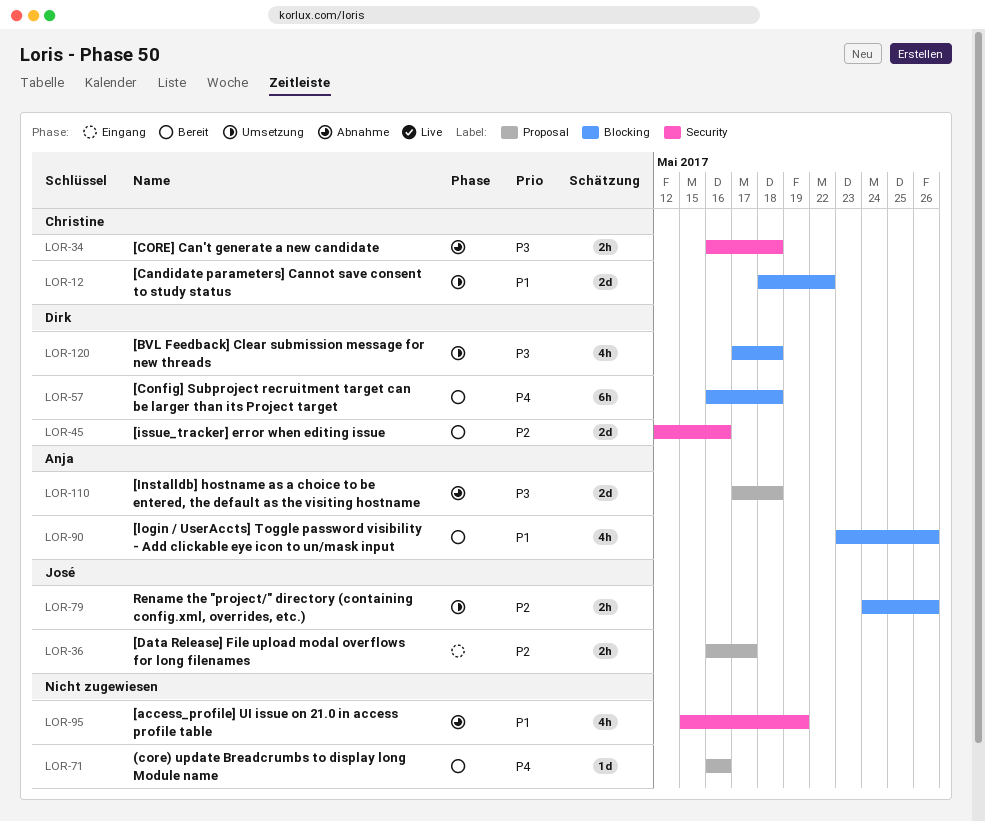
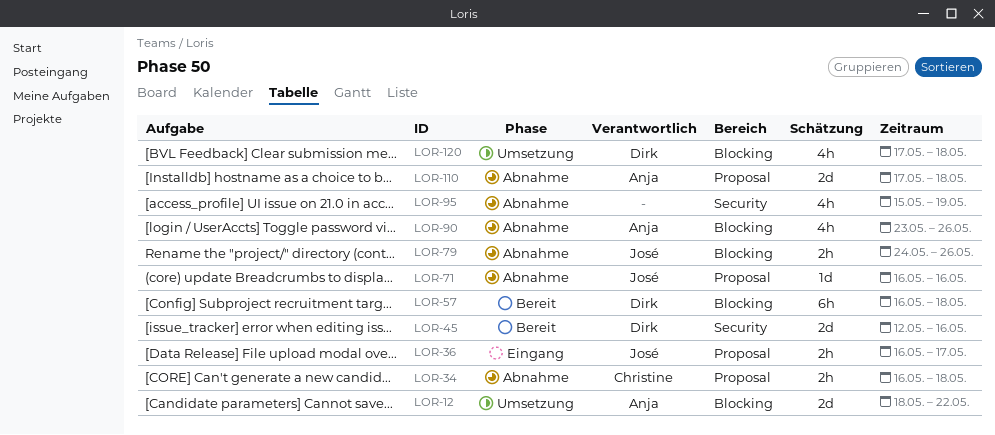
LOR-12, owner: Christine -> Anja
LOR-34, label: Security -> Proposal
LOR-71, status: Bereit -> Abnahme
LOR-71, owner: none -> José
LOR-79, status: Umsetzung -> Abnahme
LOR-90, status: Bereit -> Abnahme

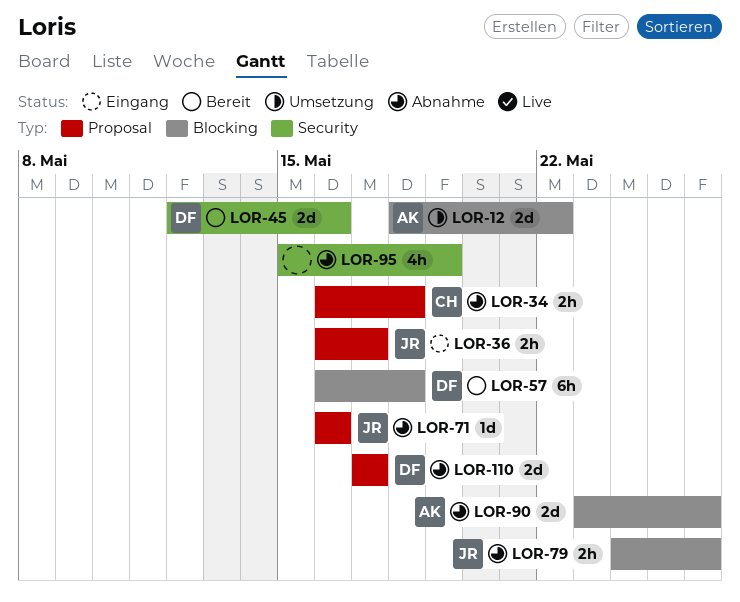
LOR-90, estimate: 4h -> 2d
LOR-110, owner: Anja -> Dirk
LOR-110, due: May 18 -> May 17
LOR-120: present -> none

